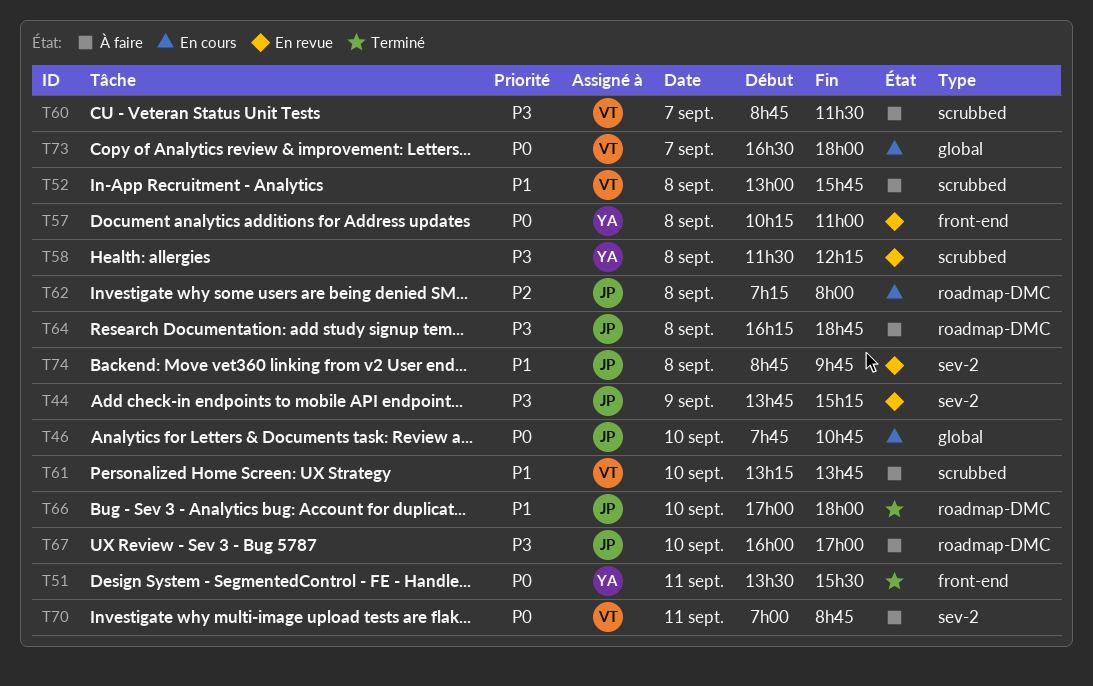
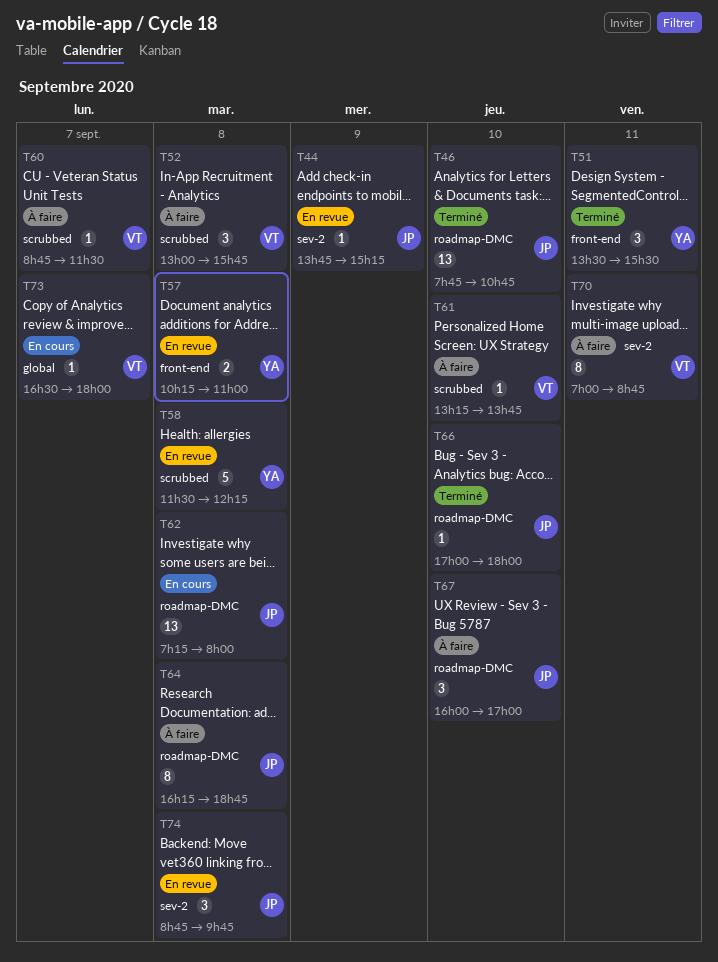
T46, status: En cours -> Terminé
T46, label: global -> roadmap-DMC

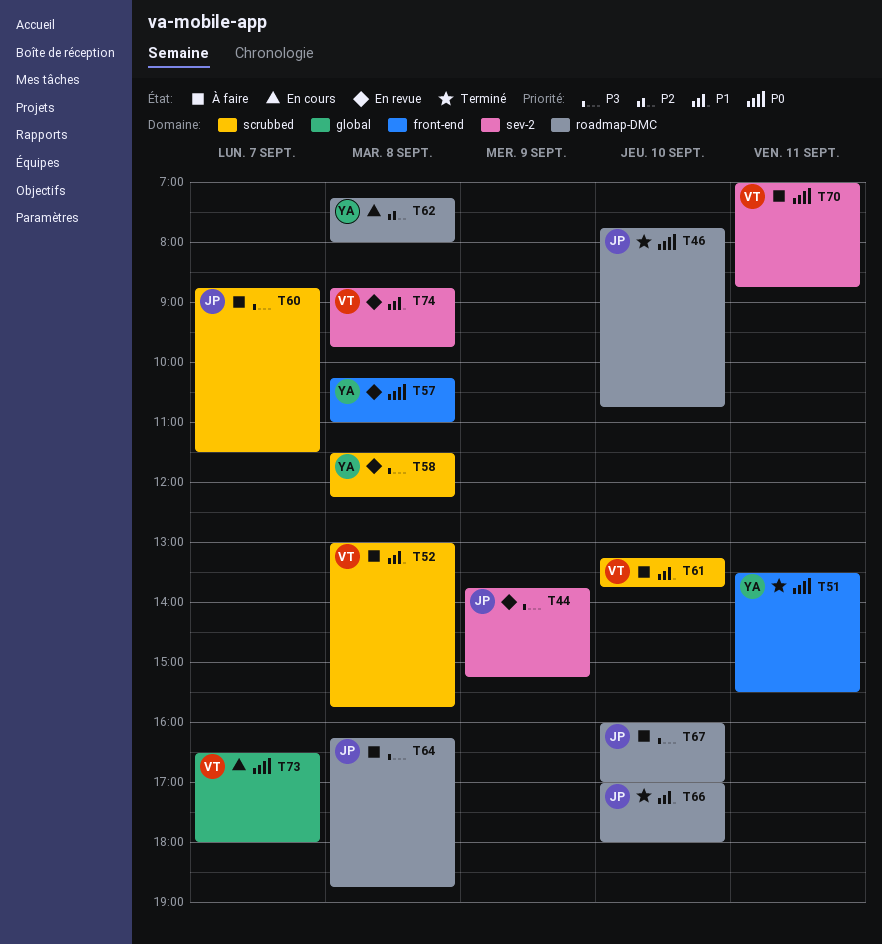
T60, owner: VT -> JP
T62, owner: JP -> YA
T74, owner: JP -> VT

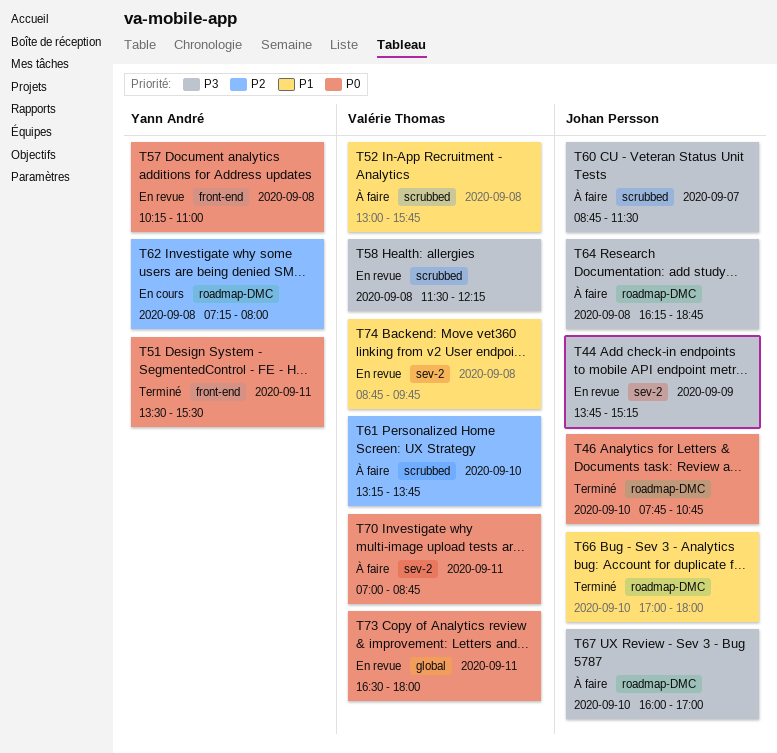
T58, owner: Yann André -> Valérie Thomas
T61, priority: P1 -> P2
T73, status: En cours -> En revue
T73, day: Sep 7 -> Sep 11

